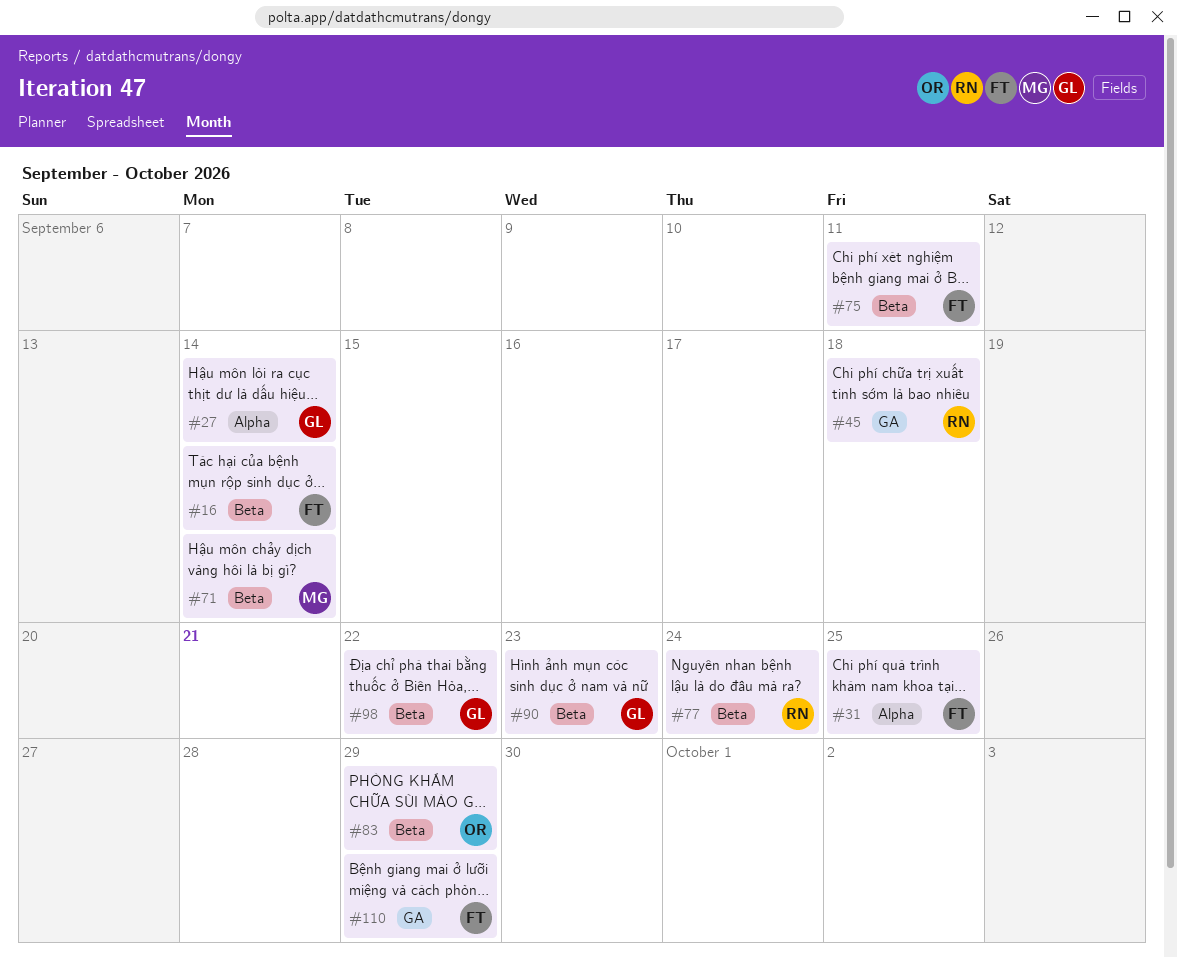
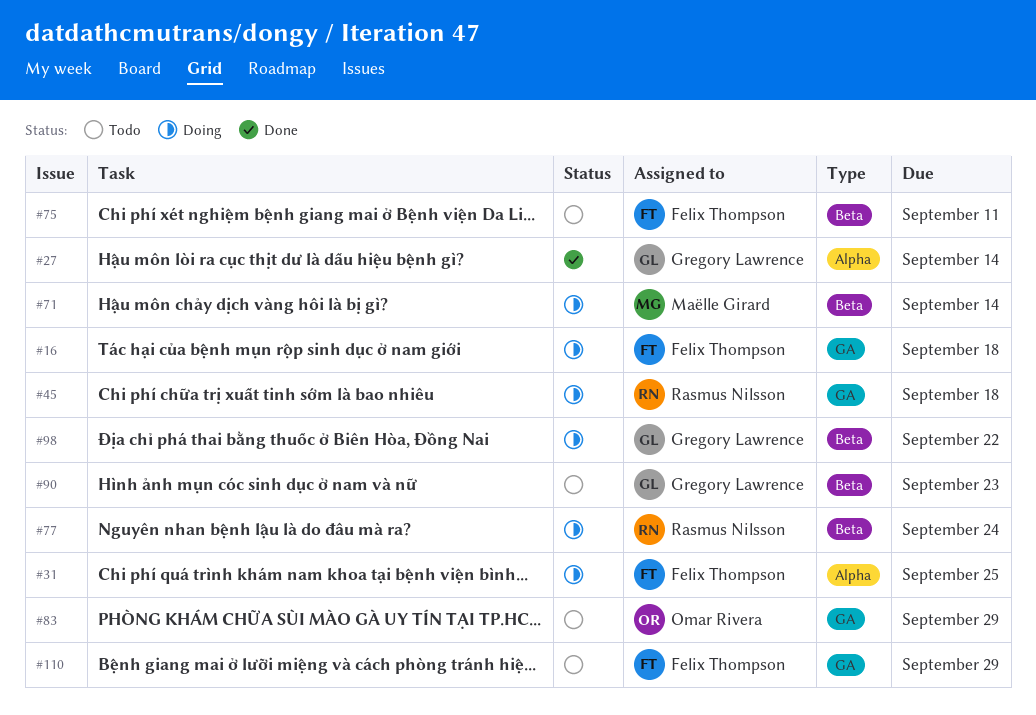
#16, label: Beta -> GA
#16, due: Sep 14 -> Sep 18
#83, label: Beta -> GA

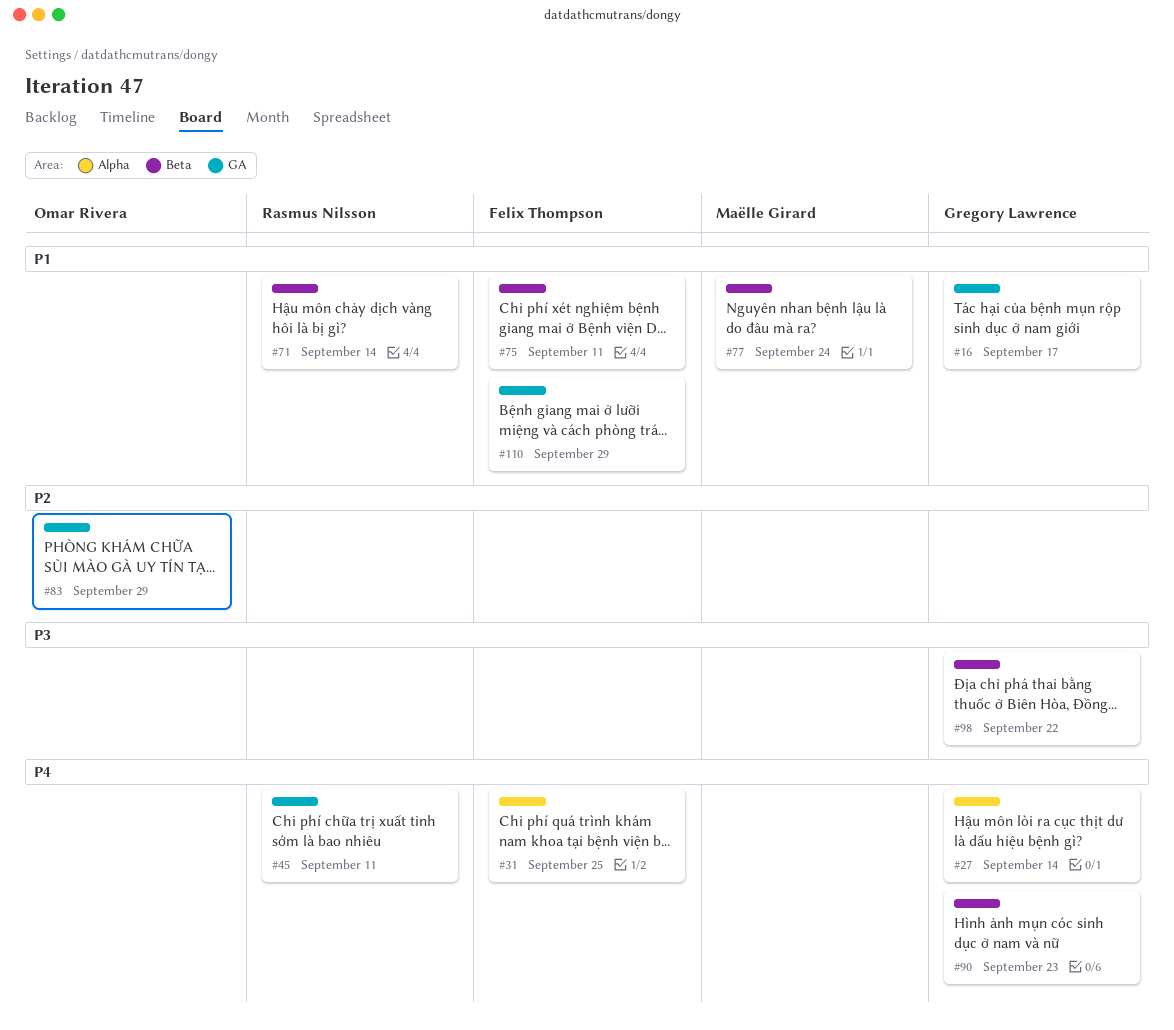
#16, owner: Felix Thompson -> Gregory Lawrence
#16, due: Sep 18 -> Sep 17
#45, due: Sep 18 -> Sep 11
#71, owner: Maëlle Girard -> Rasmus Nilsson
#77, owner: Rasmus Nilsson -> Maëlle Girard

